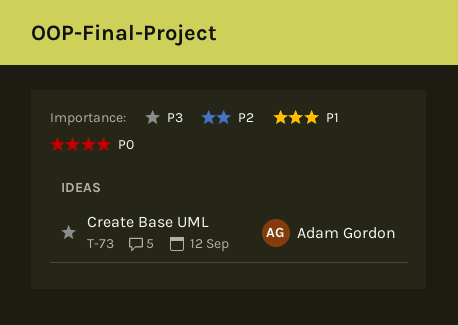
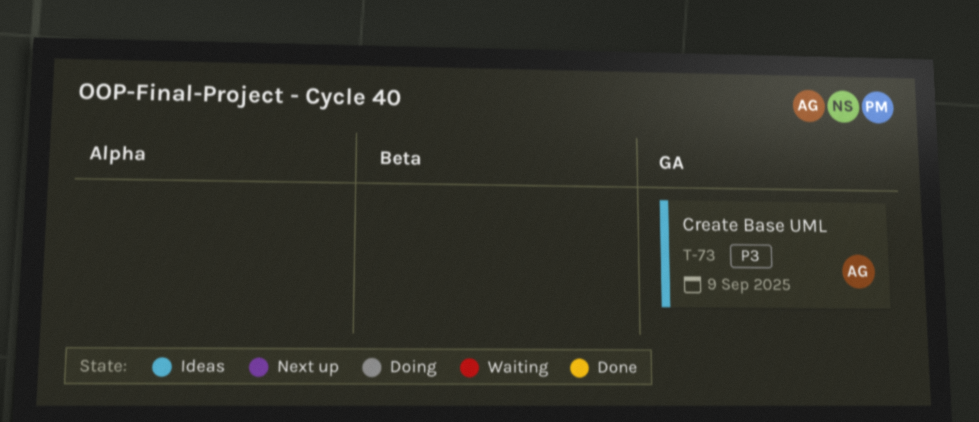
T-73, day: Sep 12 -> Sep 9

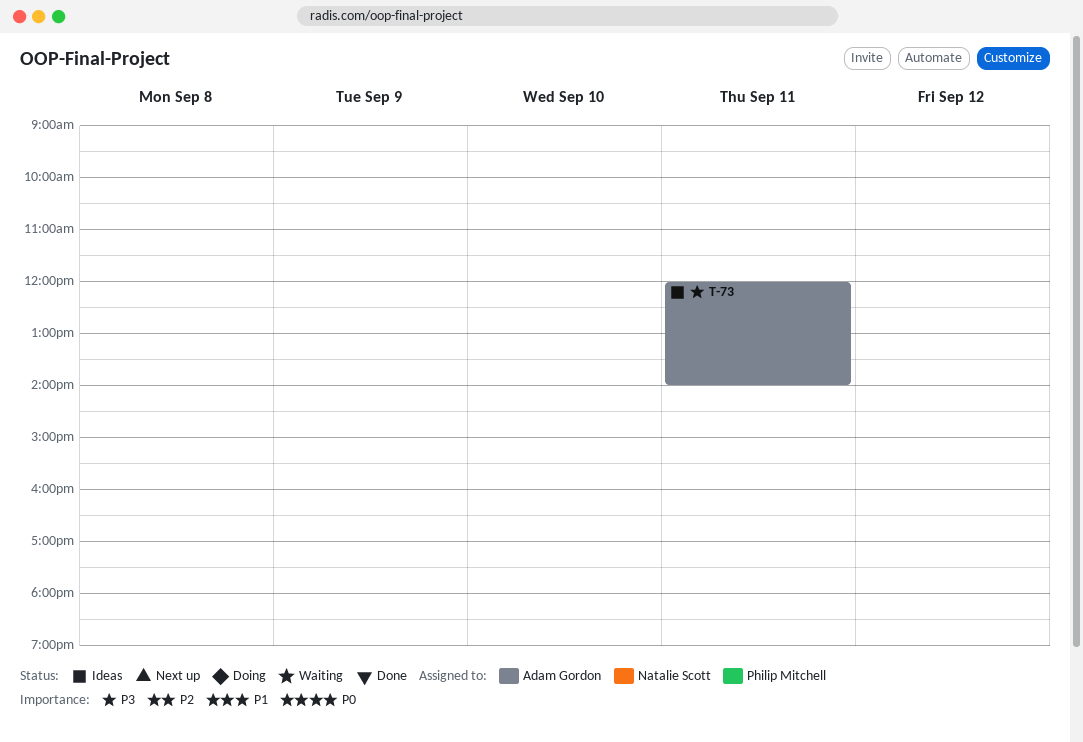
T-73, day: Sep 9 -> Sep 11

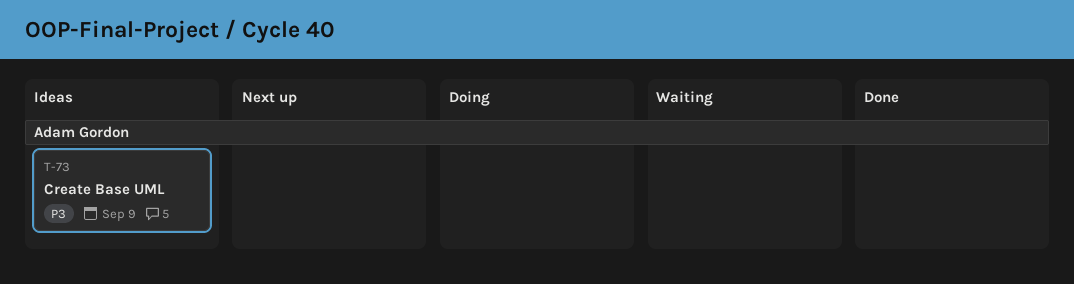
T-73, day: Sep 11 -> Sep 9

